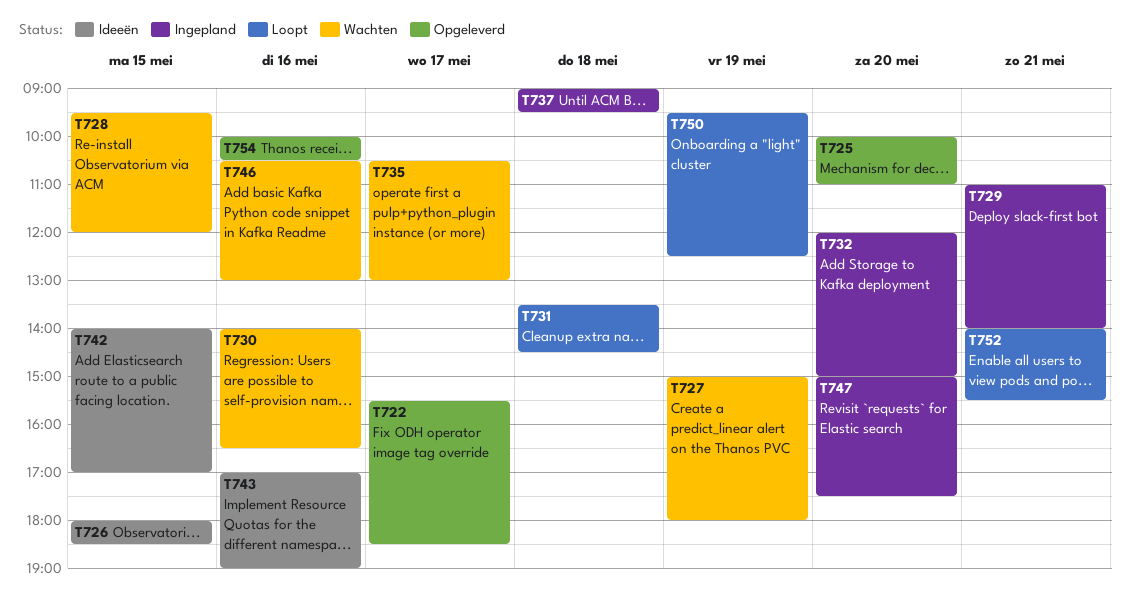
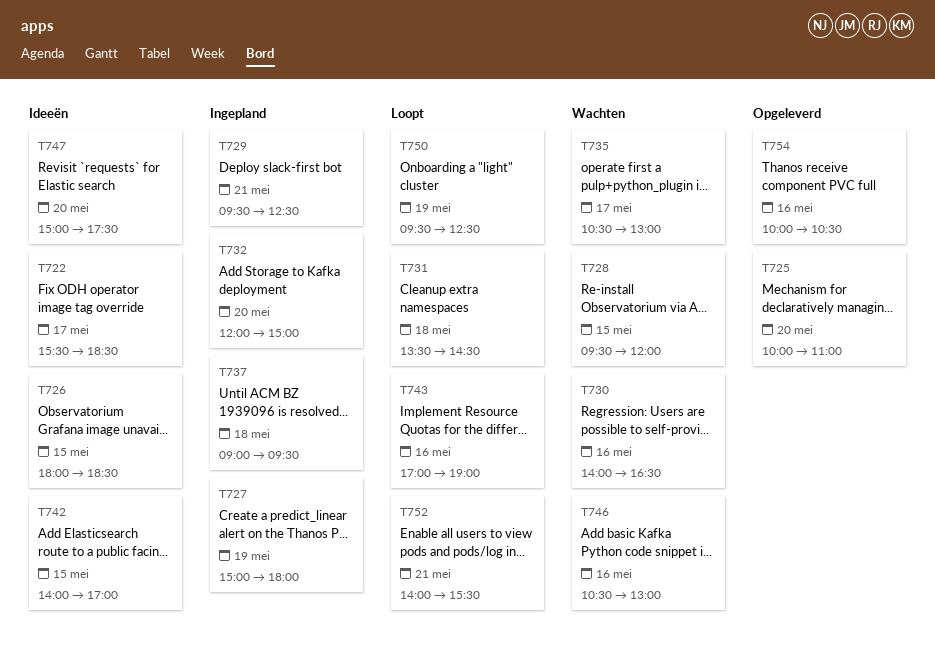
T722, status: Opgeleverd -> Ideeën
T727, status: Wachten -> Ingepland
T729, begins: 11:00 -> 09:30
T729, ends: 14:00 -> 12:30
T743, status: Ideeën -> Loopt
T747, status: Ingepland -> Ideeën

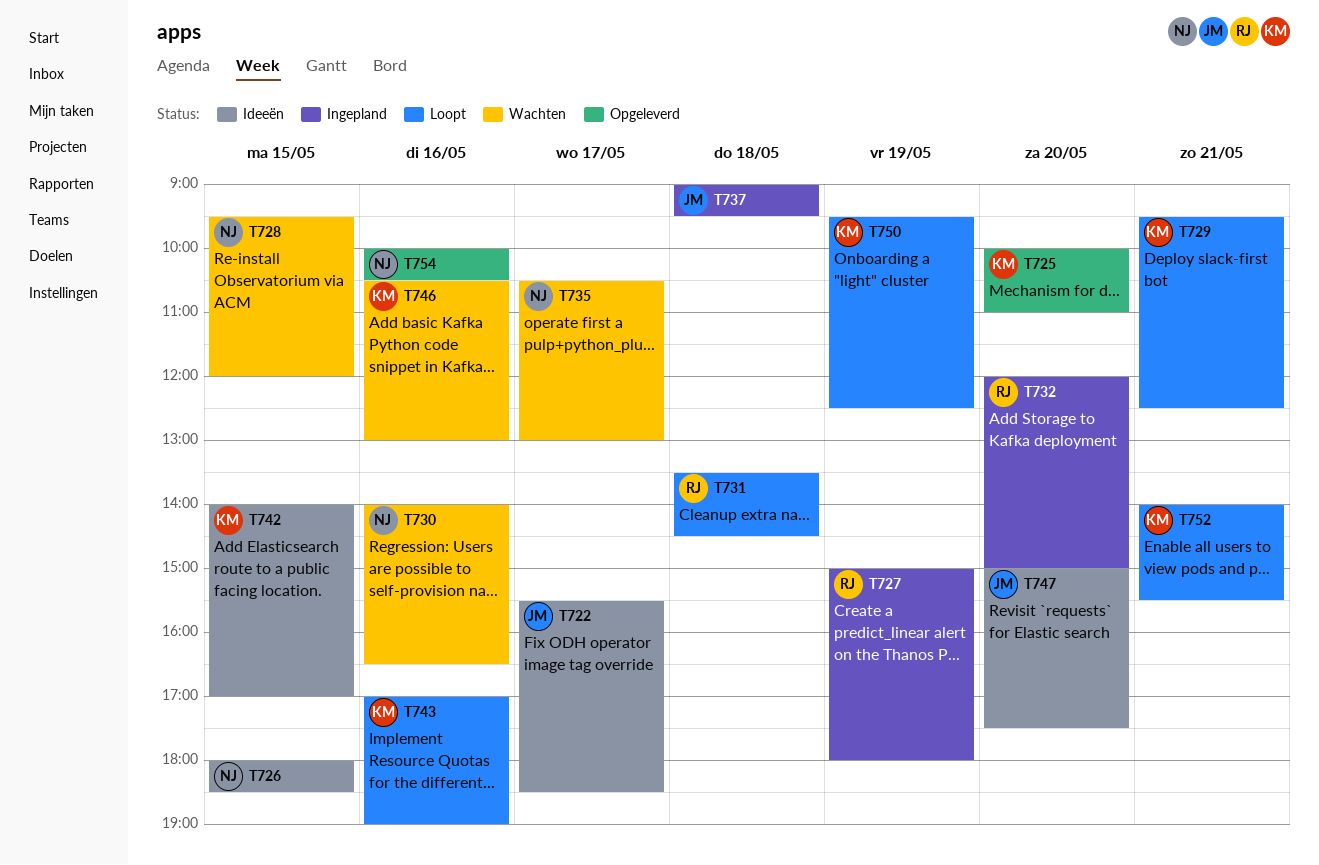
T729, status: Ingepland -> Loopt

